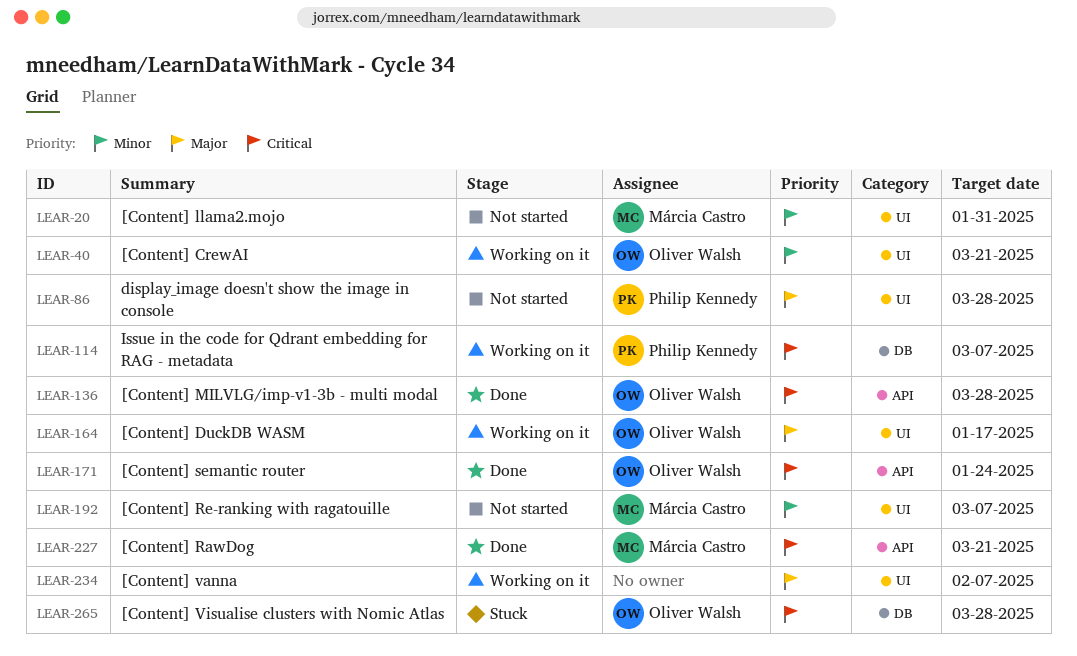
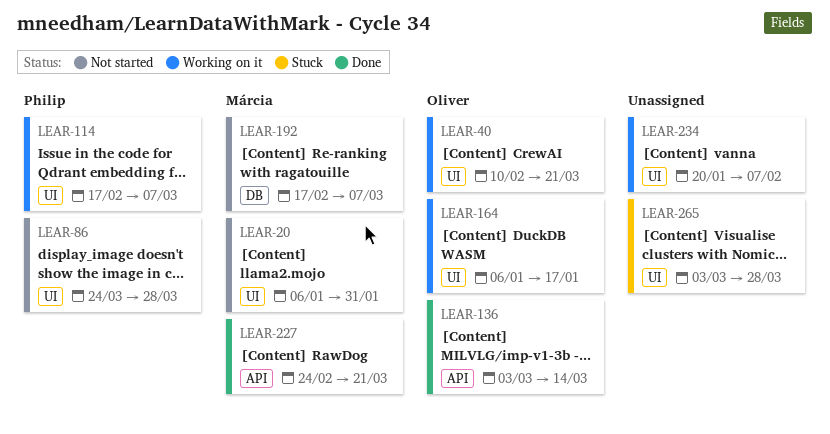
LEAR-114, label: DB -> UI
LEAR-136, due: Mar 28 -> Mar 14
LEAR-171: present -> none
LEAR-192, label: UI -> DB
LEAR-265, owner: Oliver Walsh -> none
LEAR-265, label: DB -> UI

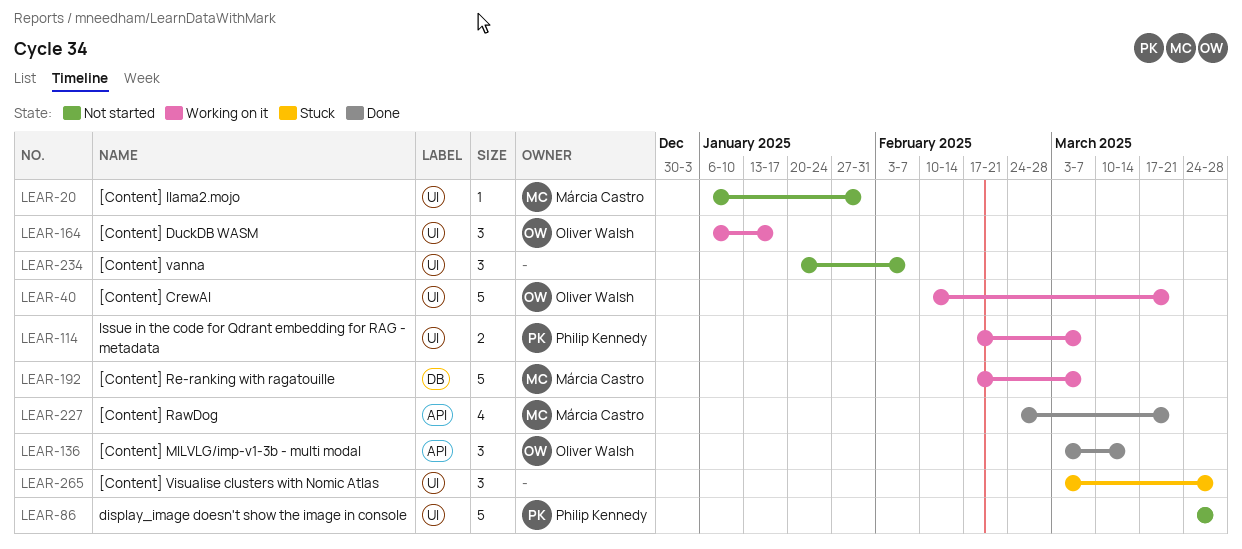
LEAR-192, status: Not started -> Working on it
LEAR-234, status: Working on it -> Not started

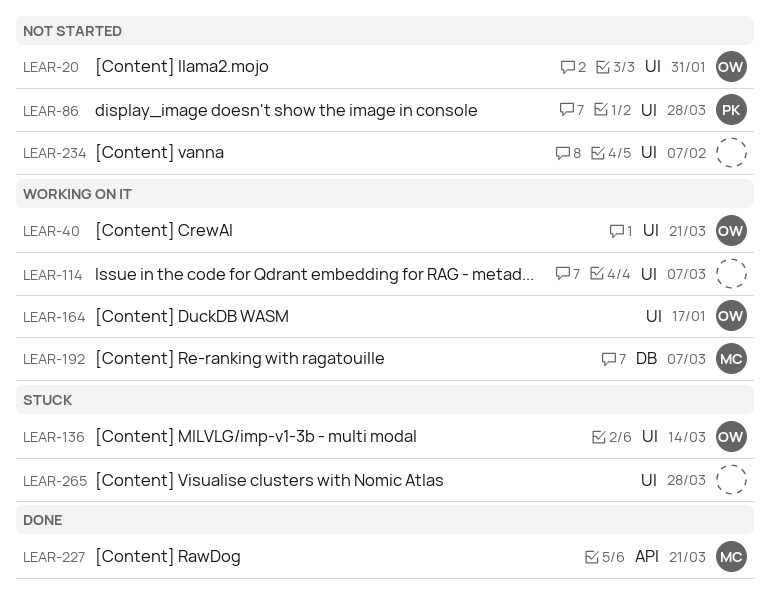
LEAR-20, owner: Márcia Castro -> Oliver Walsh
LEAR-114, owner: Philip Kennedy -> none
LEAR-136, status: Done -> Stuck
LEAR-136, label: API -> UI

